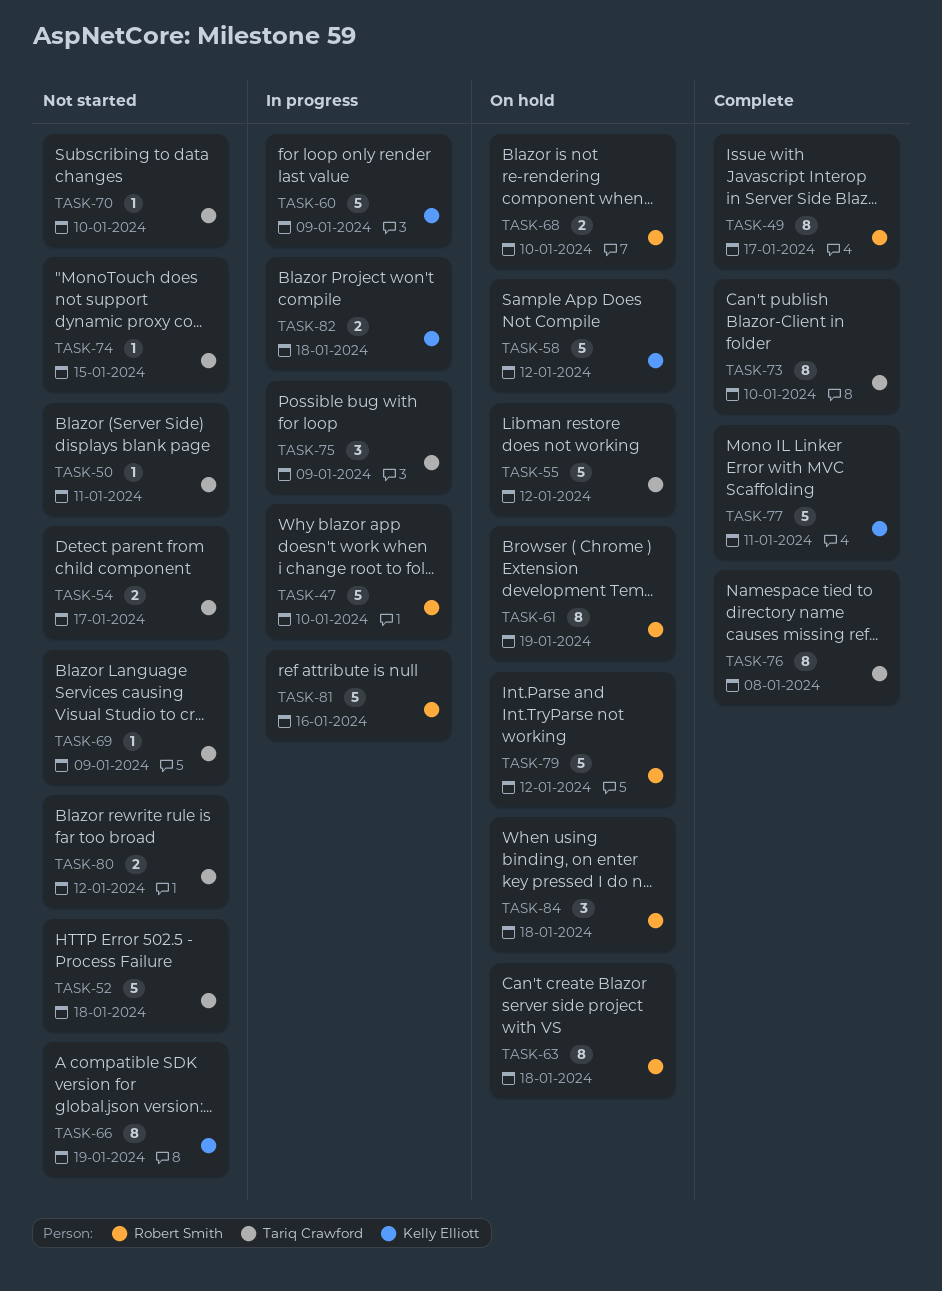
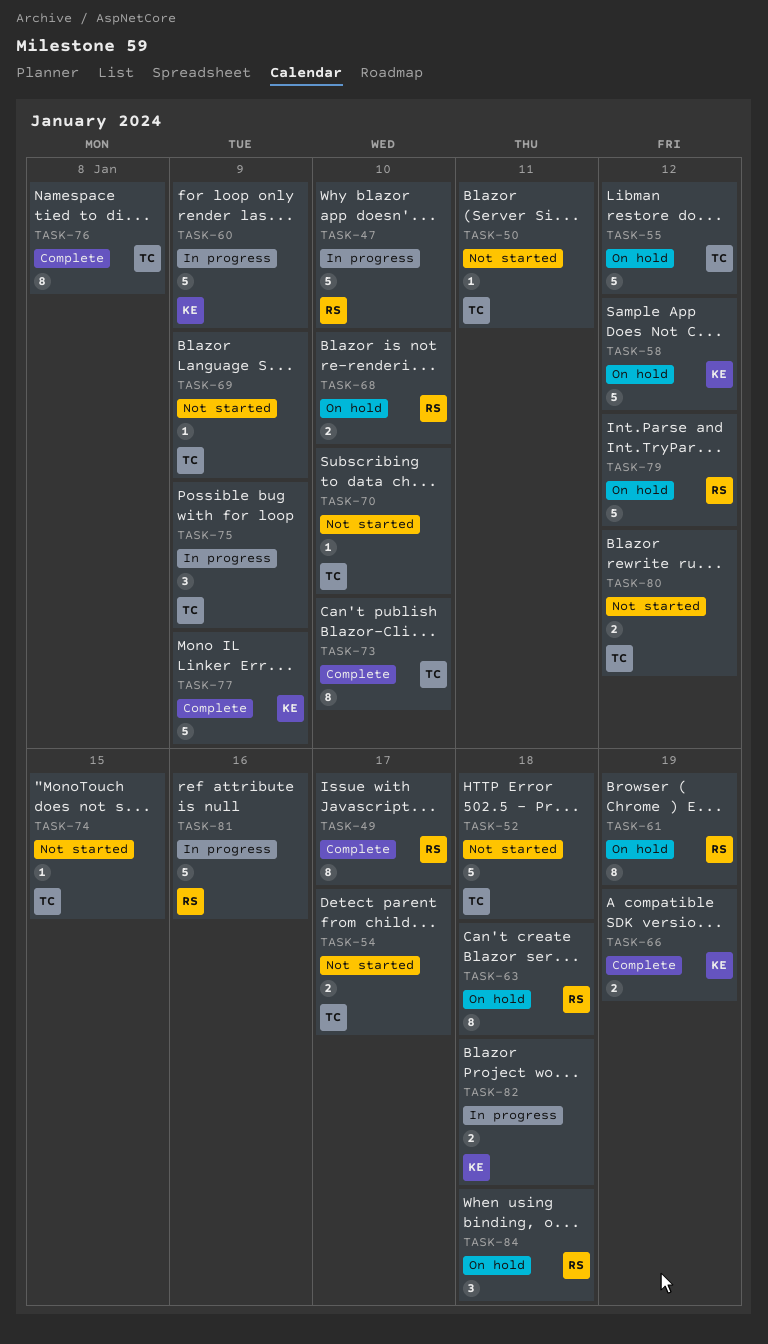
TASK-66, status: Not started -> Complete
TASK-66, estimate: 8 -> 2
TASK-77, due: Jan 11 -> Jan 9

